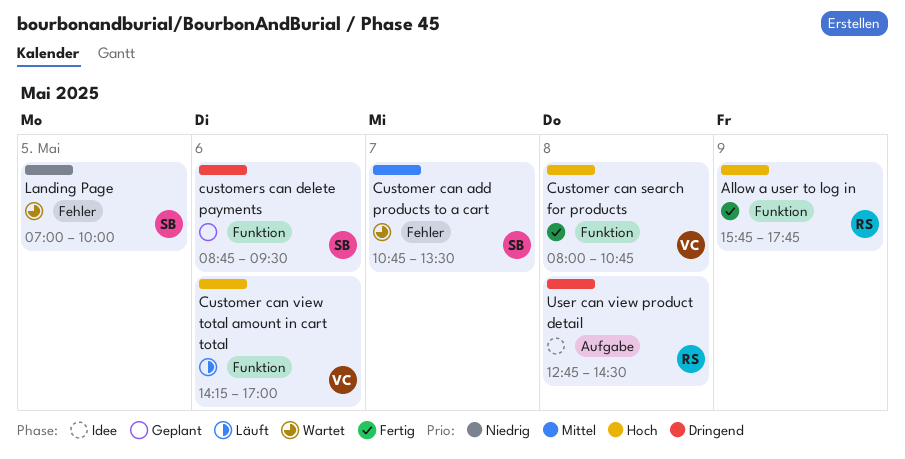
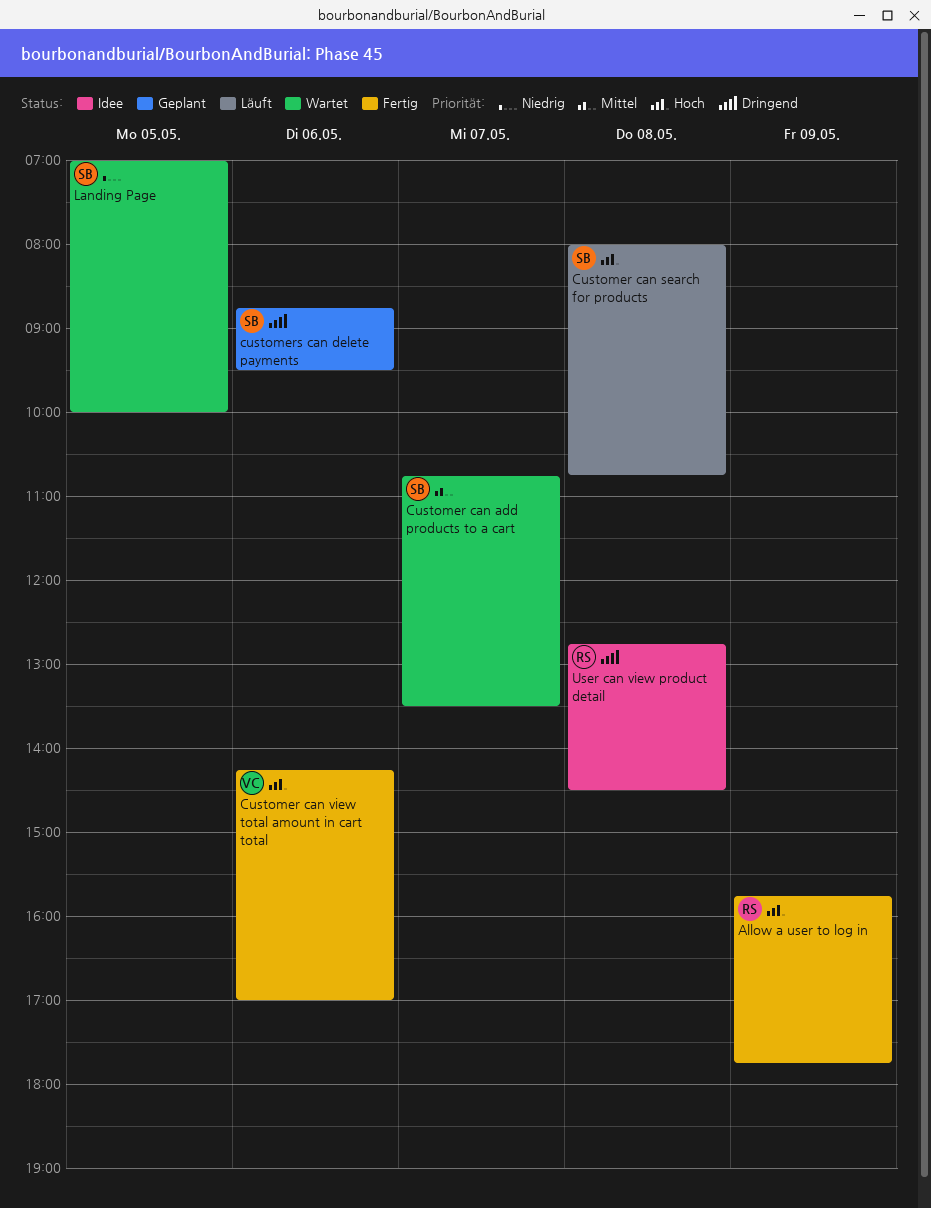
Customer can search for products, status: Fertig -> Läuft
Customer can search for products, owner: VC -> SB
Customer can view total amount in cart total, status: Läuft -> Fertig

